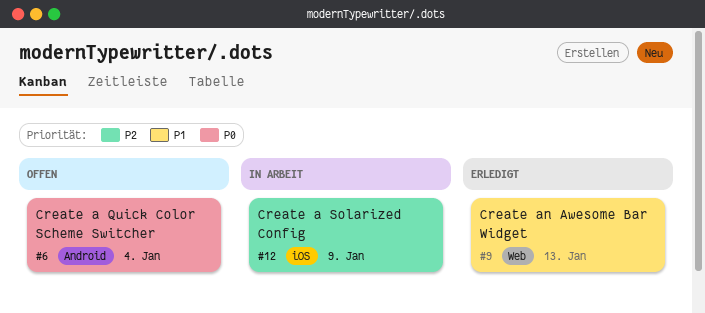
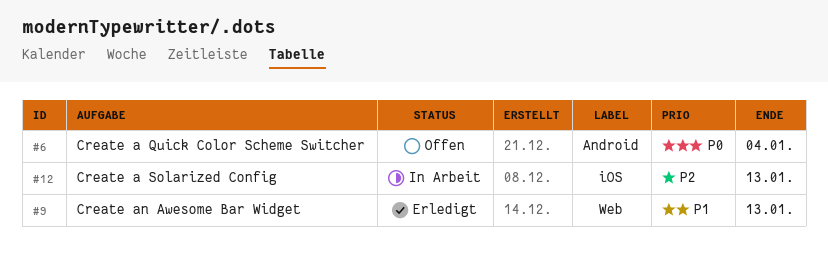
#12, due: Jan 9 -> Jan 13

